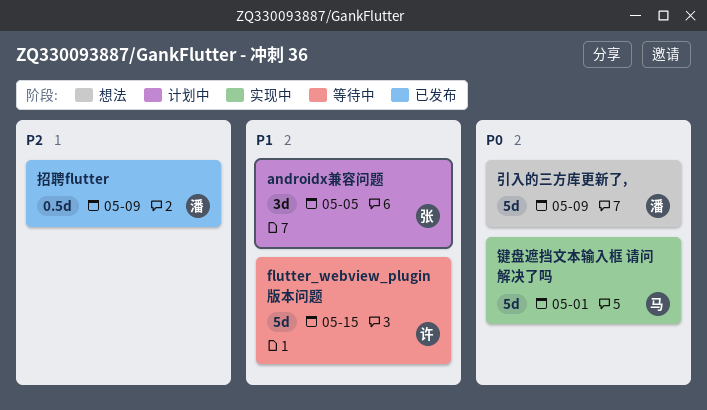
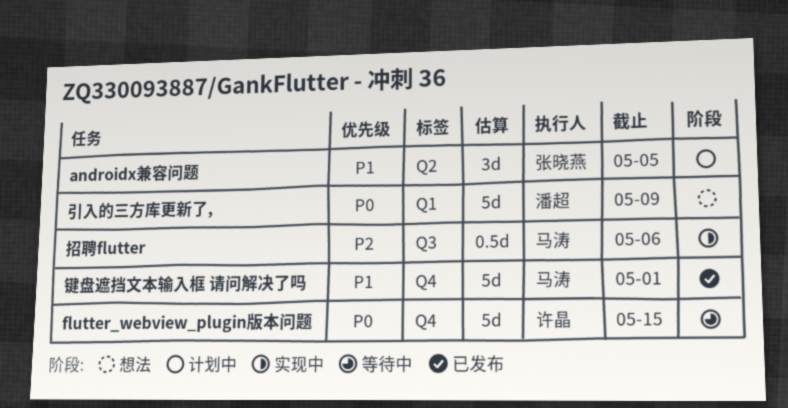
flutter_webview_plugin版本问题, priority: P1 -> P0
招聘flutter, status: 已发布 -> 实现中
招聘flutter, owner: 潘超 -> 马涛
招聘flutter, due: May 9 -> May 6
键盘遮挡文本输入框 请问解决了吗, status: 实现中 -> 已发布
键盘遮挡文本输入框 请问解决了吗, priority: P0 -> P1

